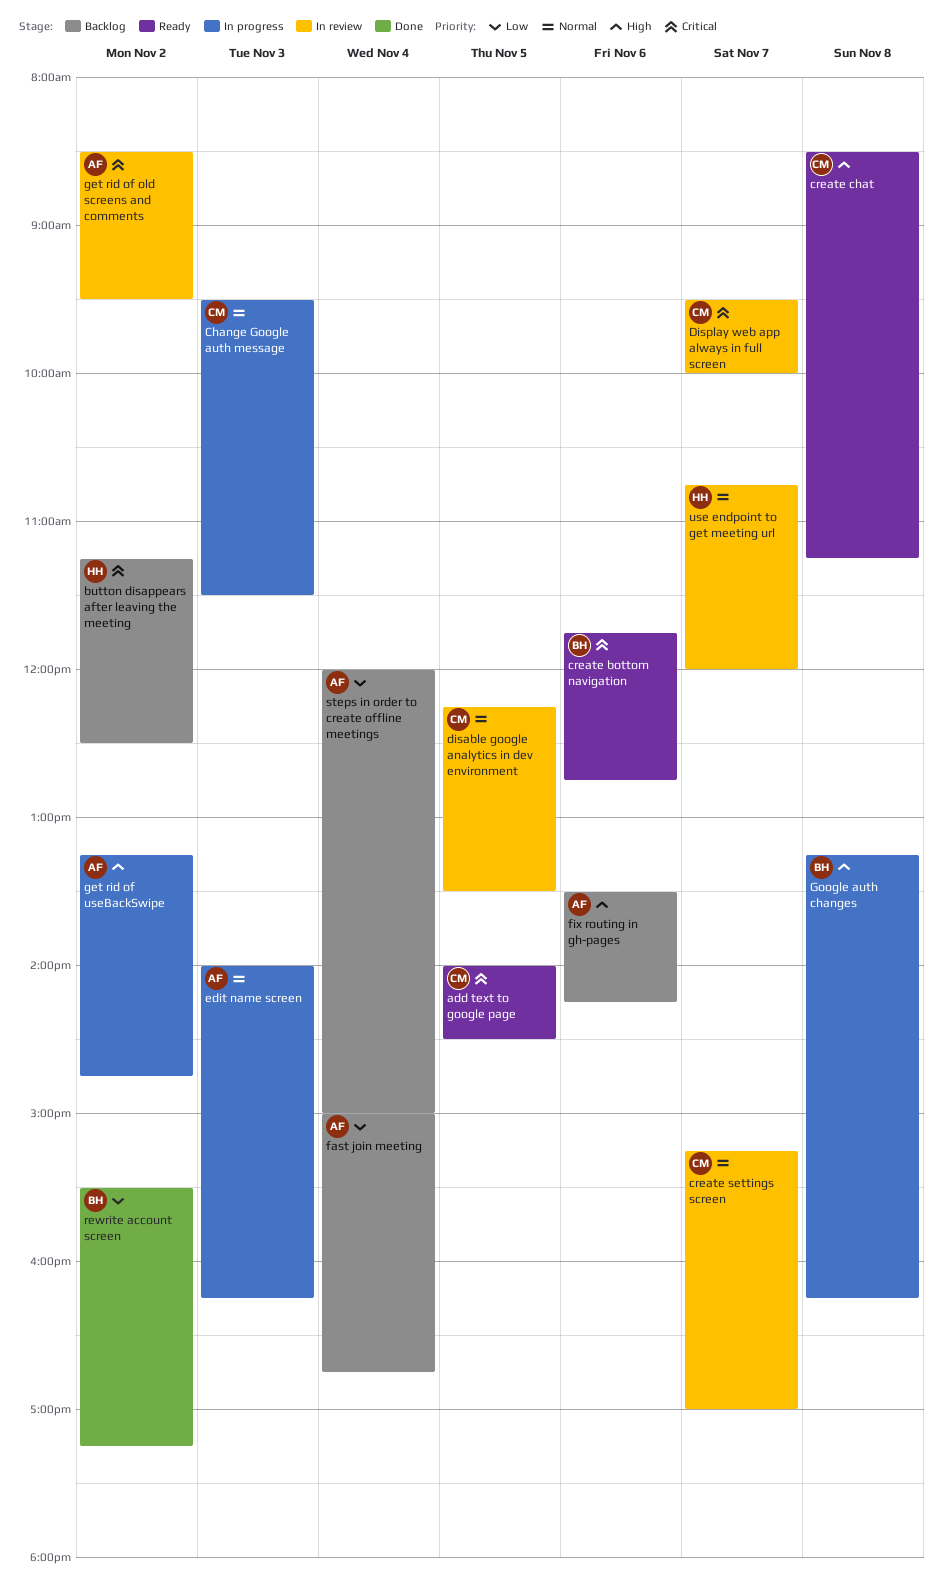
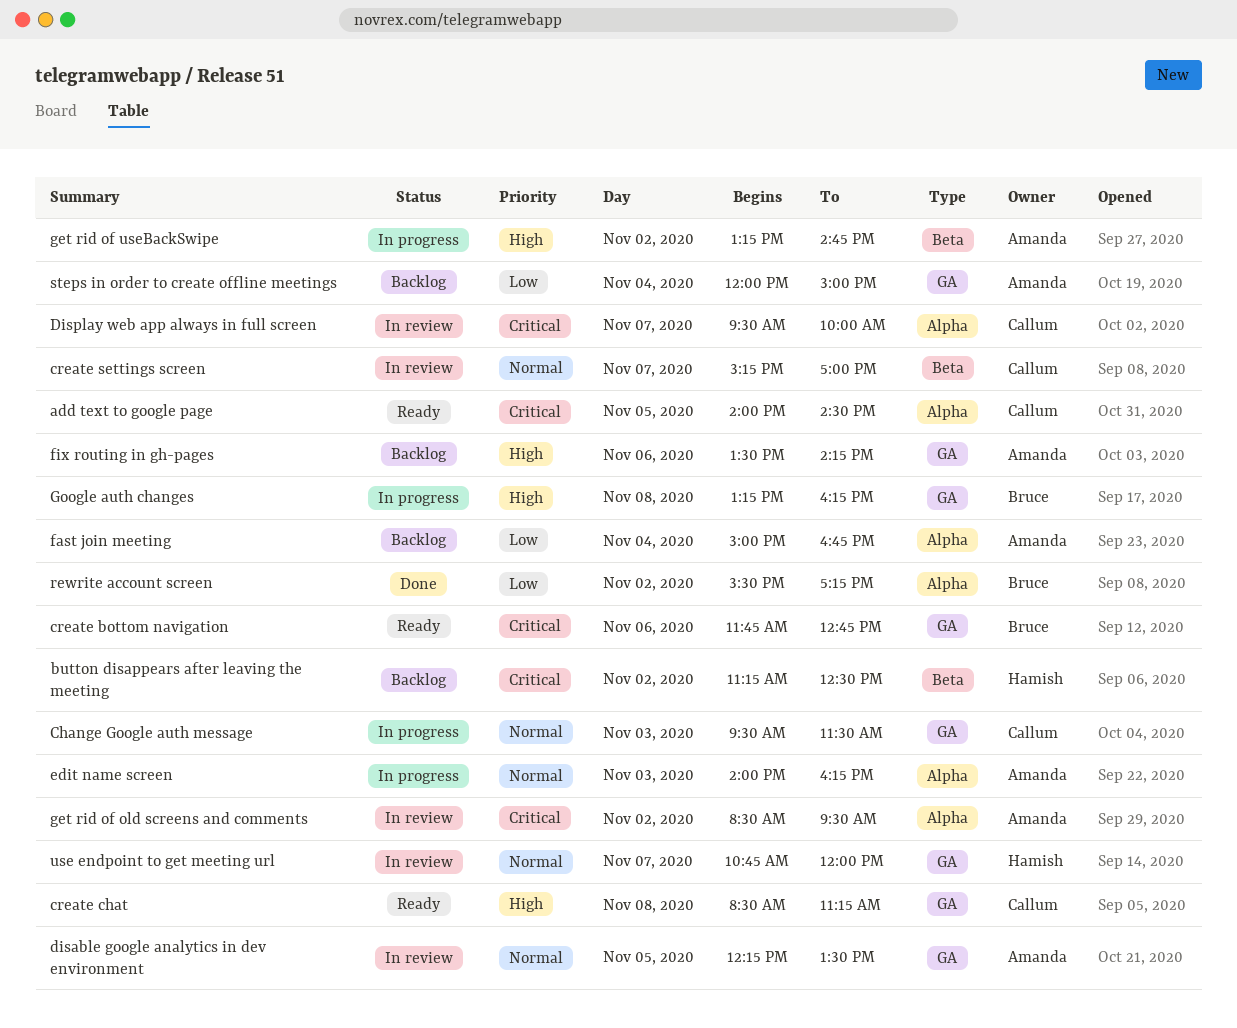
disable google analytics in dev environment, owner: Callum -> Amanda

